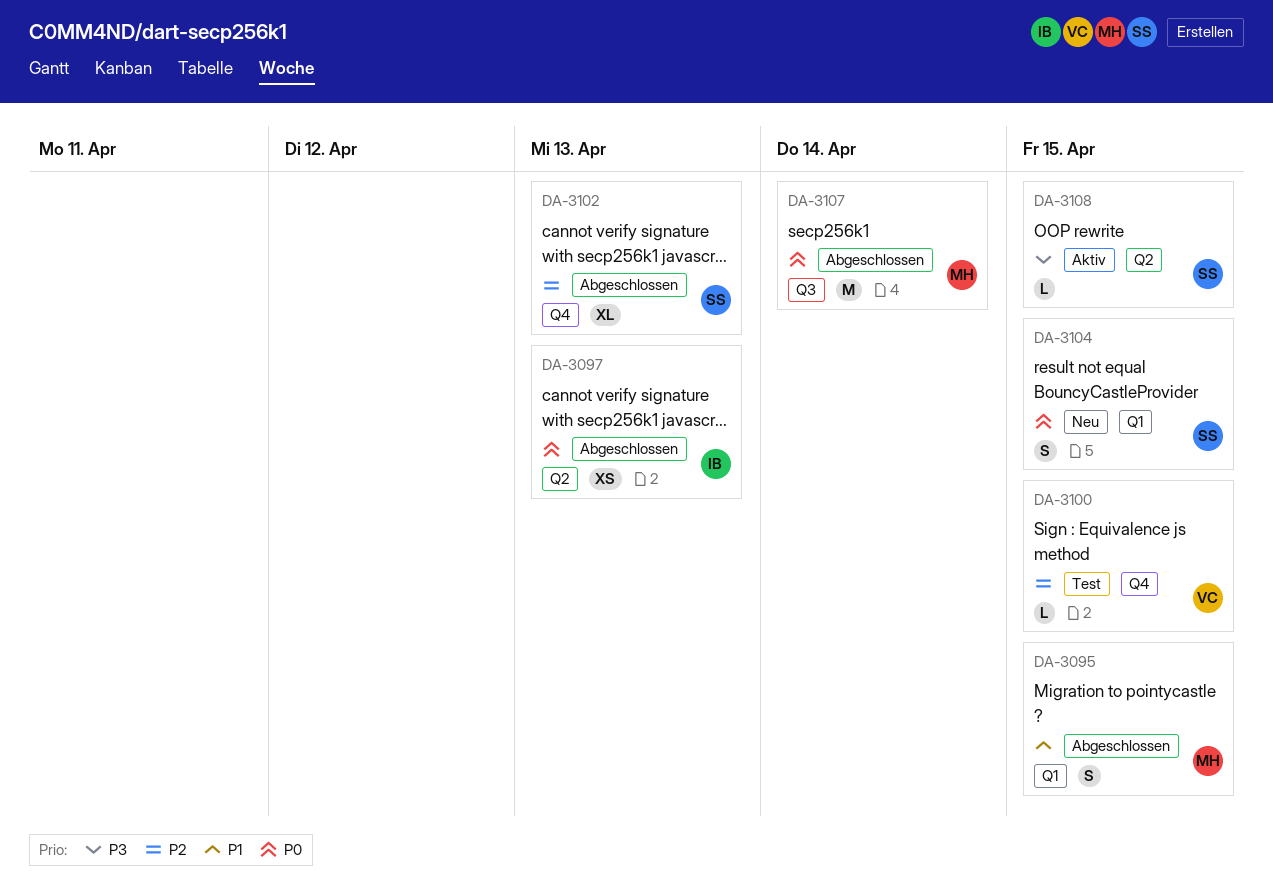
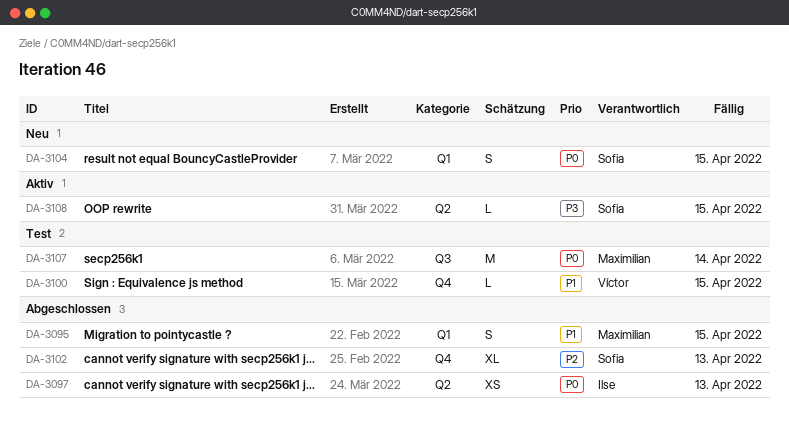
DA-3100, priority: P2 -> P1
DA-3107, status: Abgeschlossen -> Test

